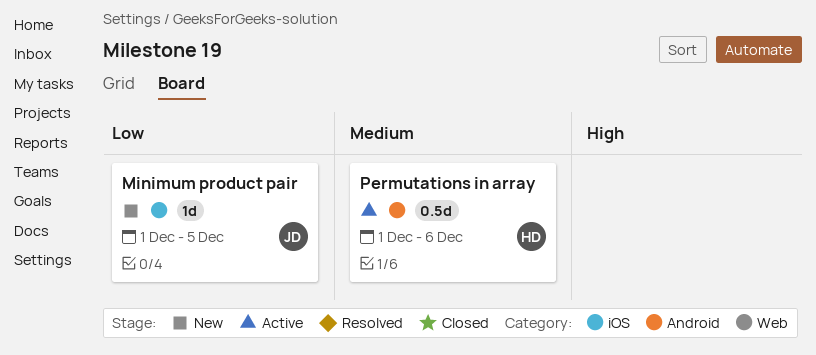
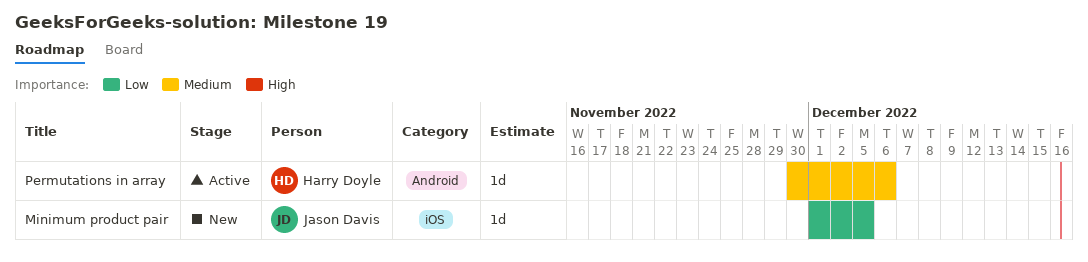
Permutations in array, estimate: 0.5d -> 1d
Permutations in array, start: Dec 1 -> Nov 30

